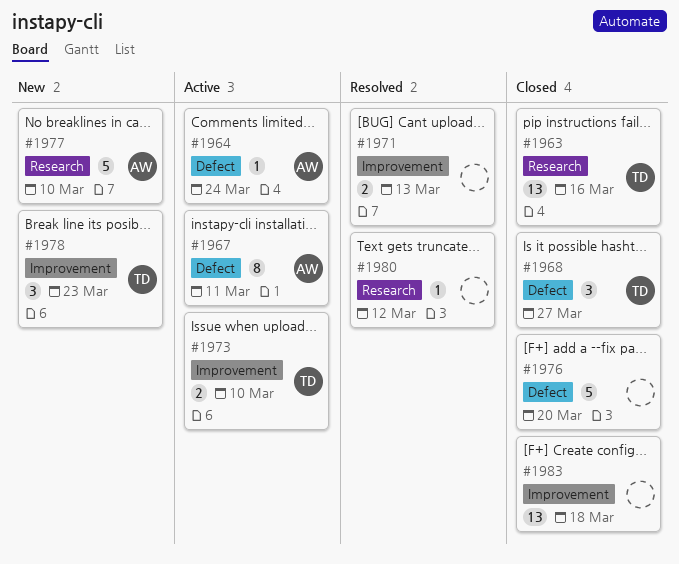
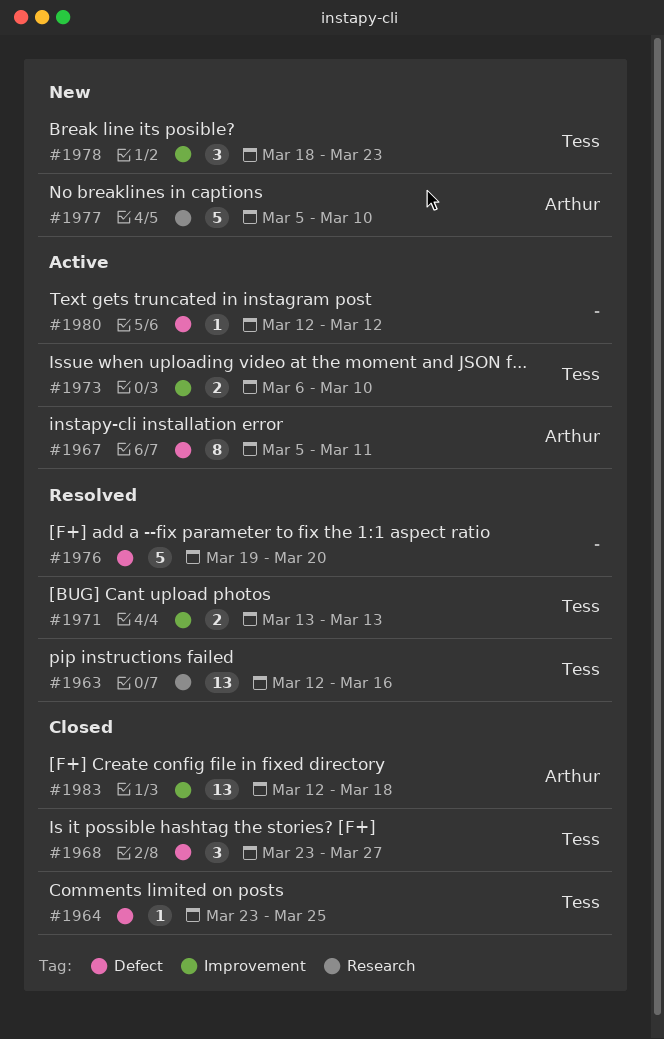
#1963, status: Closed -> Resolved
#1964, status: Active -> Closed
#1964, owner: Arthur -> Tess
#1964, due: Mar 24 -> Mar 25
#1971, owner: none -> Tess
#1976, status: Closed -> Resolved
#1980, status: Resolved -> Active
#1980, label: Research -> Defect
#1983, owner: none -> Arthur

